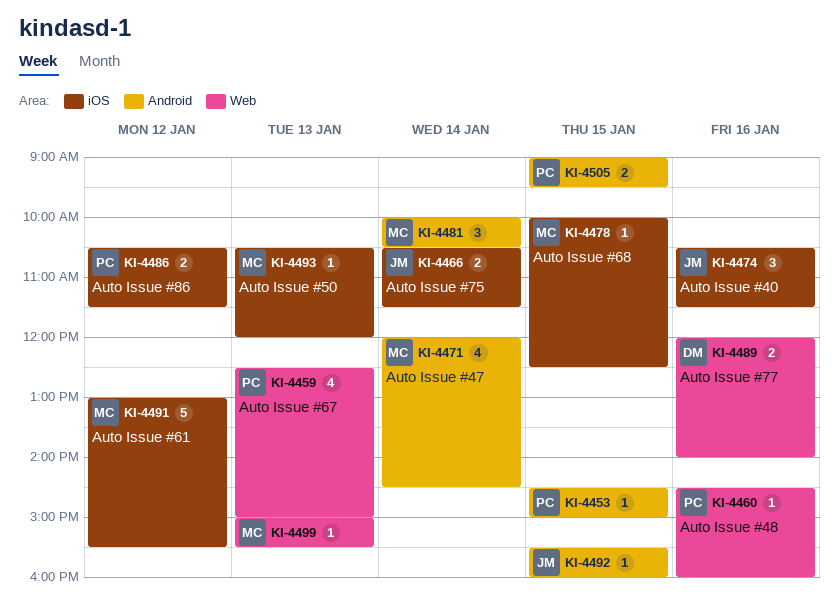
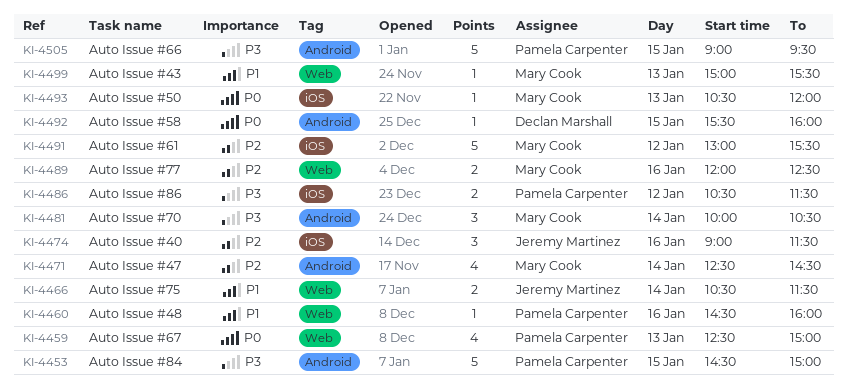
KI-4453, estimate: 1 -> 5
KI-4466, label: iOS -> Web
KI-4471, begins: 12:00 -> 12:30
KI-4474, begins: 10:30 -> 09:00
KI-4478: present -> none
KI-4489, owner: Declan Marshall -> Mary Cook
KI-4489, ends: 14:00 -> 12:30
KI-4492, owner: Jeremy Martinez -> Declan Marshall
KI-4505, estimate: 2 -> 5

